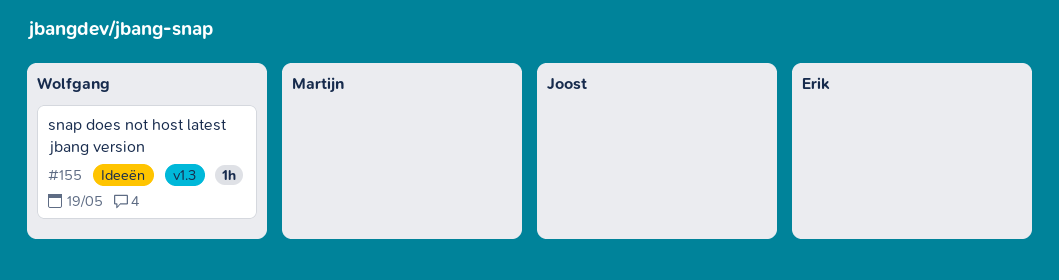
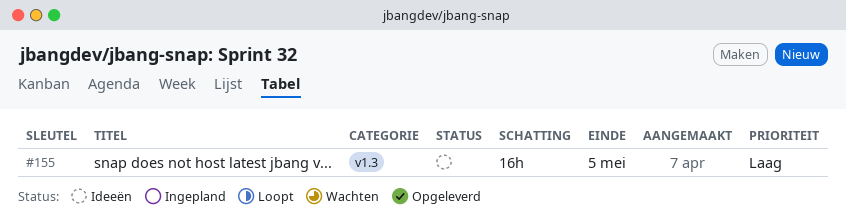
#155, estimate: 1h -> 16h
#155, due: May 19 -> May 5

